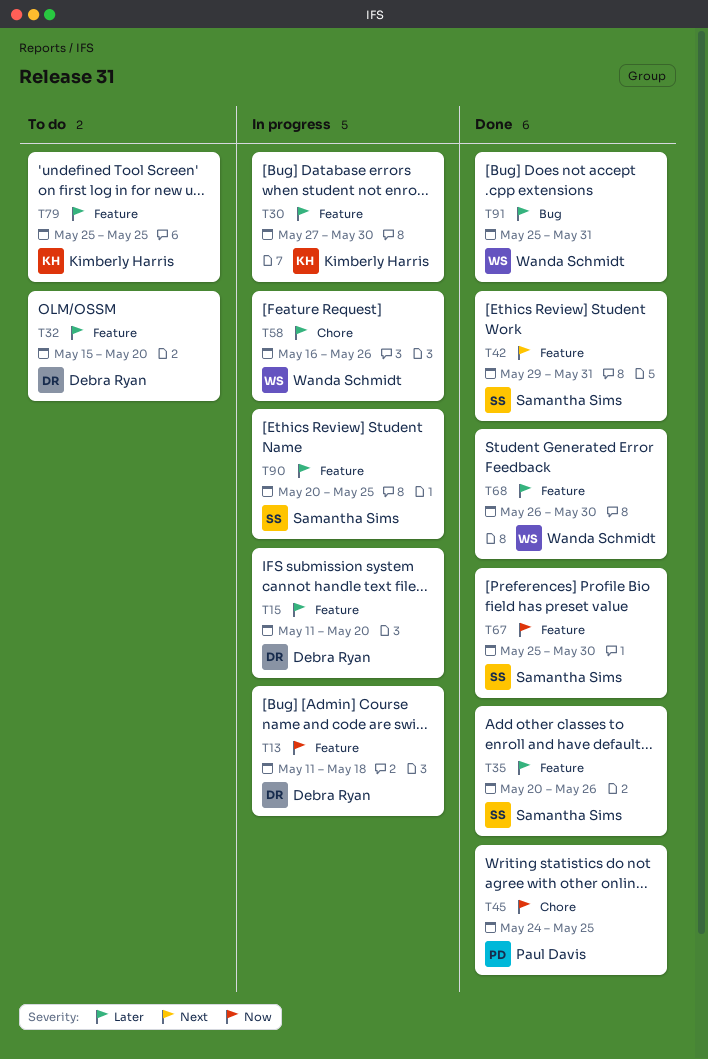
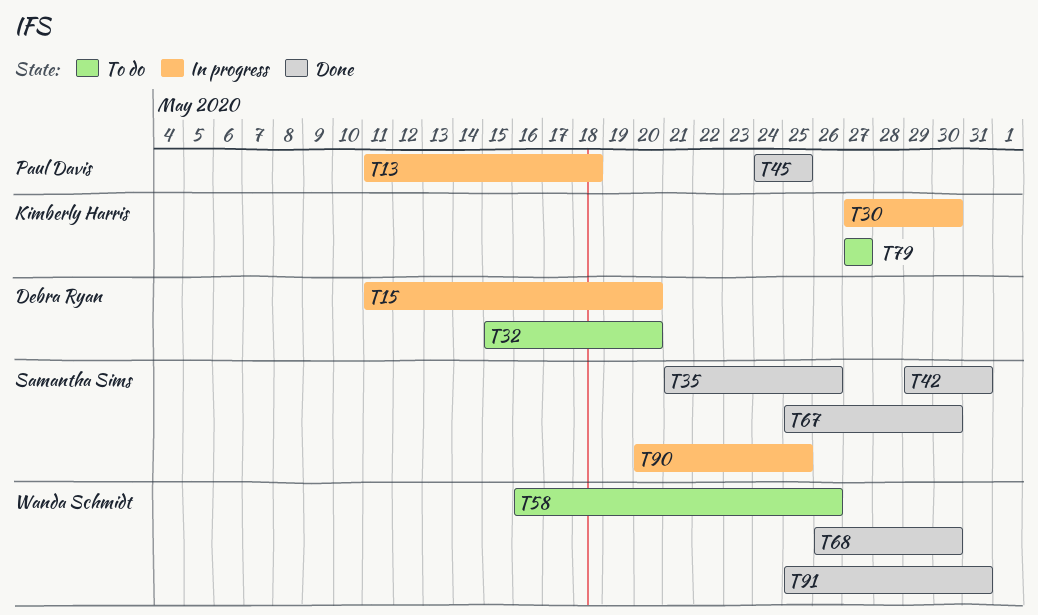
T13, owner: Debra Ryan -> Paul Davis
T35, start: May 20 -> May 21
T58, status: In progress -> To do
T79, start: May 25 -> May 27
T79, due: May 25 -> May 27

